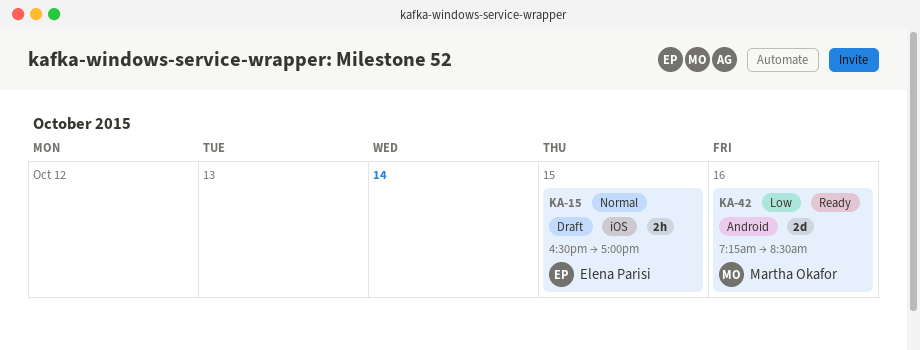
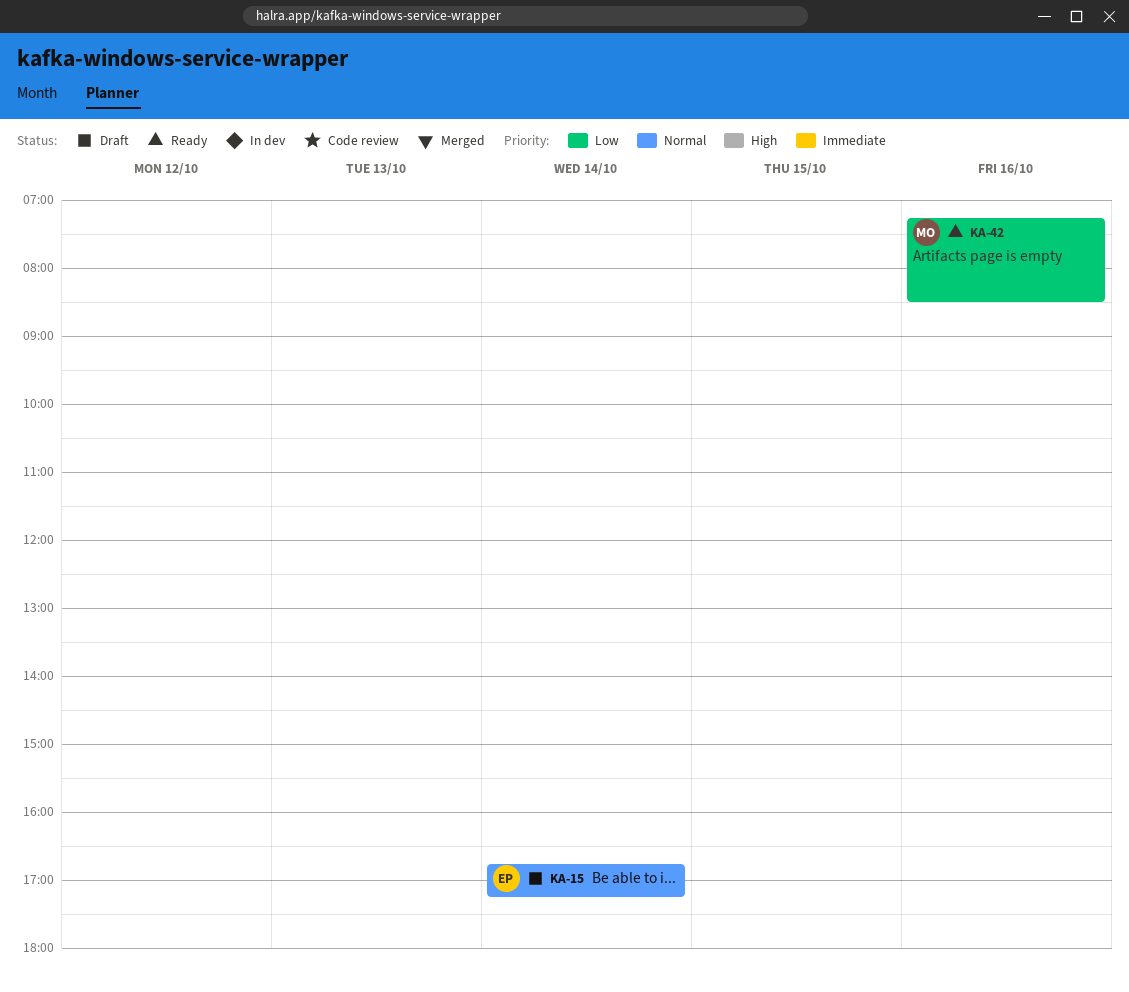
KA-15, day: Oct 15 -> Oct 14
KA-15, begins: 16:30 -> 16:45
KA-15, ends: 17:00 -> 17:15

